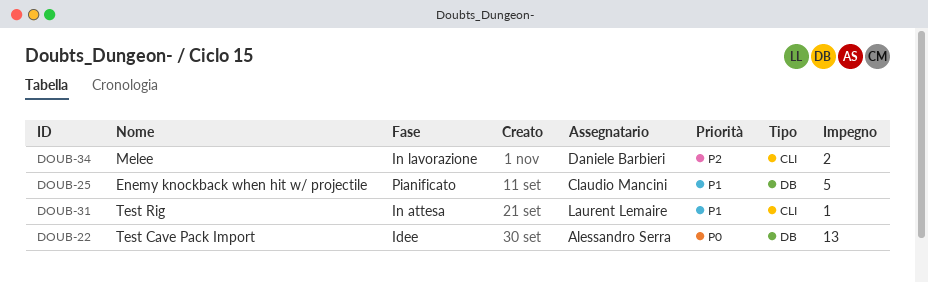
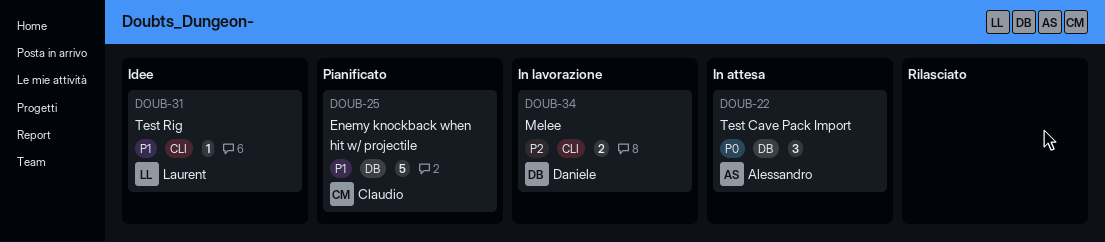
DOUB-22, status: Idee -> In attesa
DOUB-22, estimate: 13 -> 3
DOUB-31, status: In attesa -> Idee

